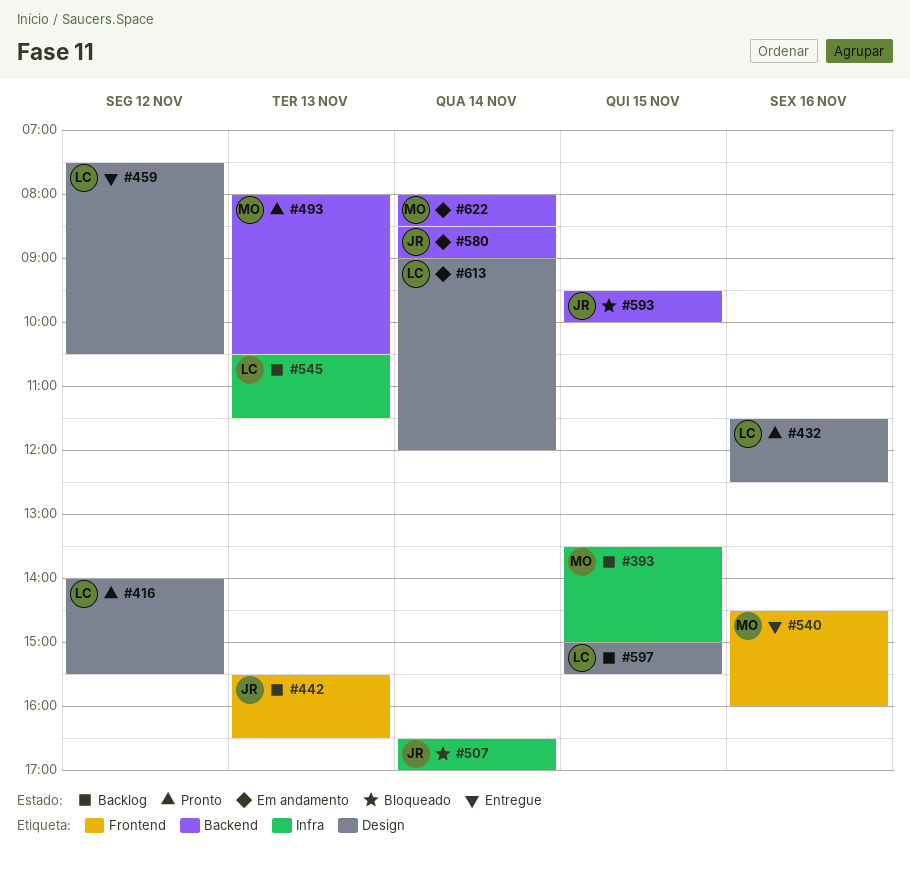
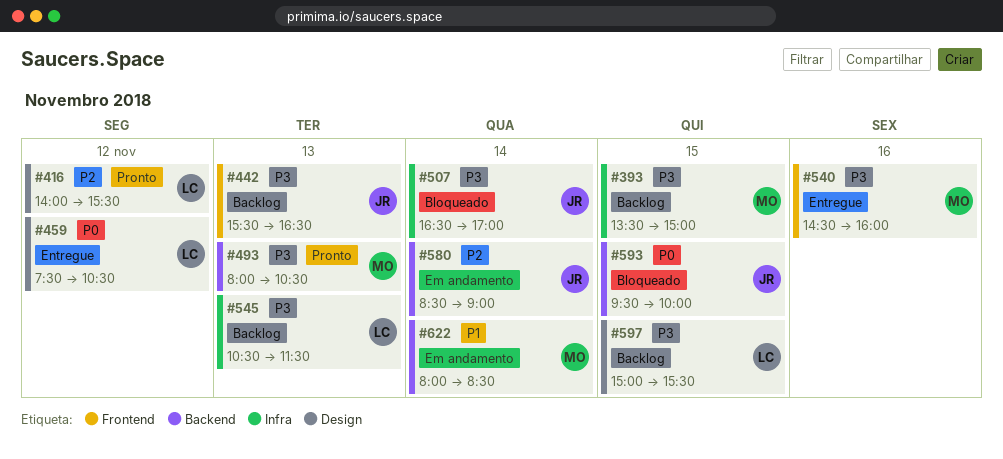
#432: present -> none
#613: present -> none

